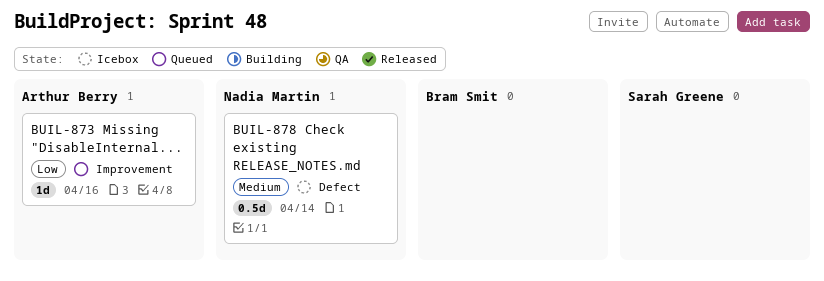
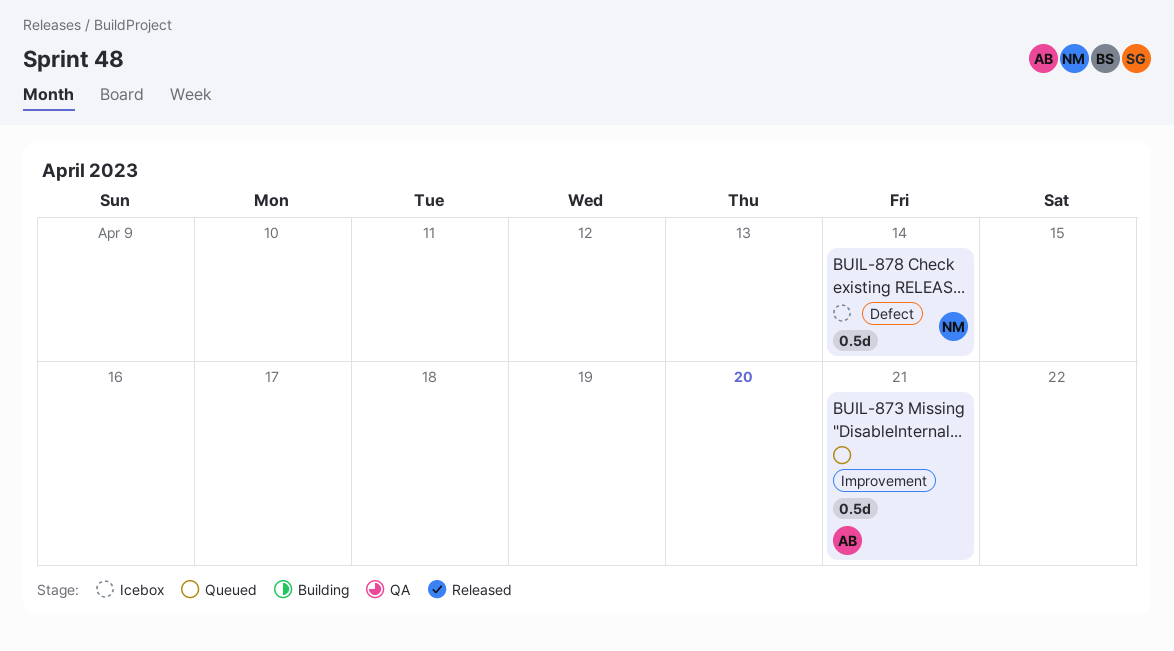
BUIL-873, estimate: 1d -> 0.5d
BUIL-873, due: Apr 16 -> Apr 21

